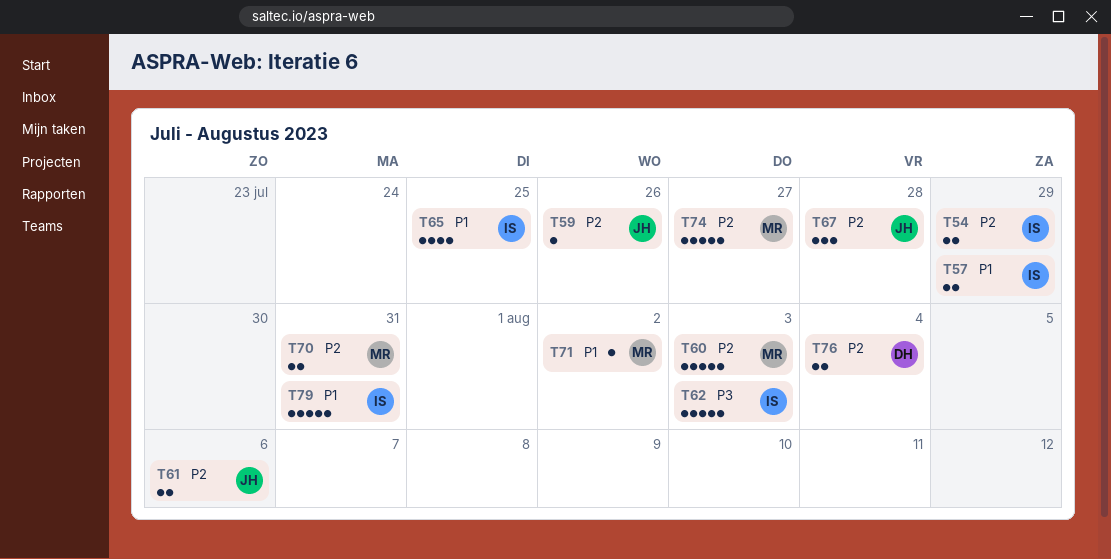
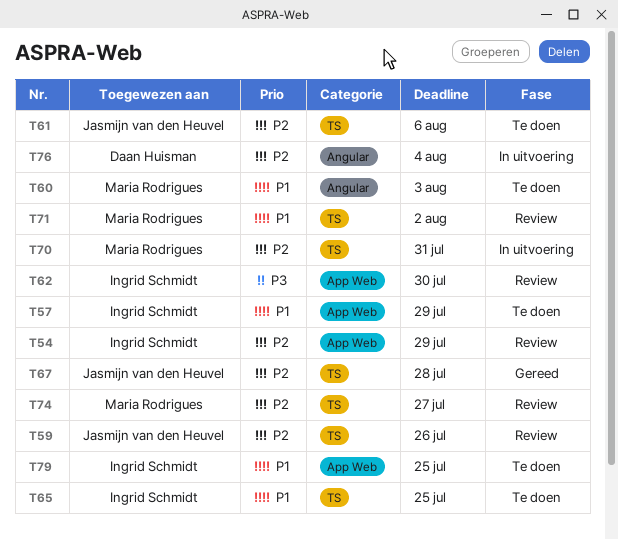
T60, priority: P2 -> P1
T62, due: Aug 3 -> Jul 30
T79, due: Jul 31 -> Jul 25

